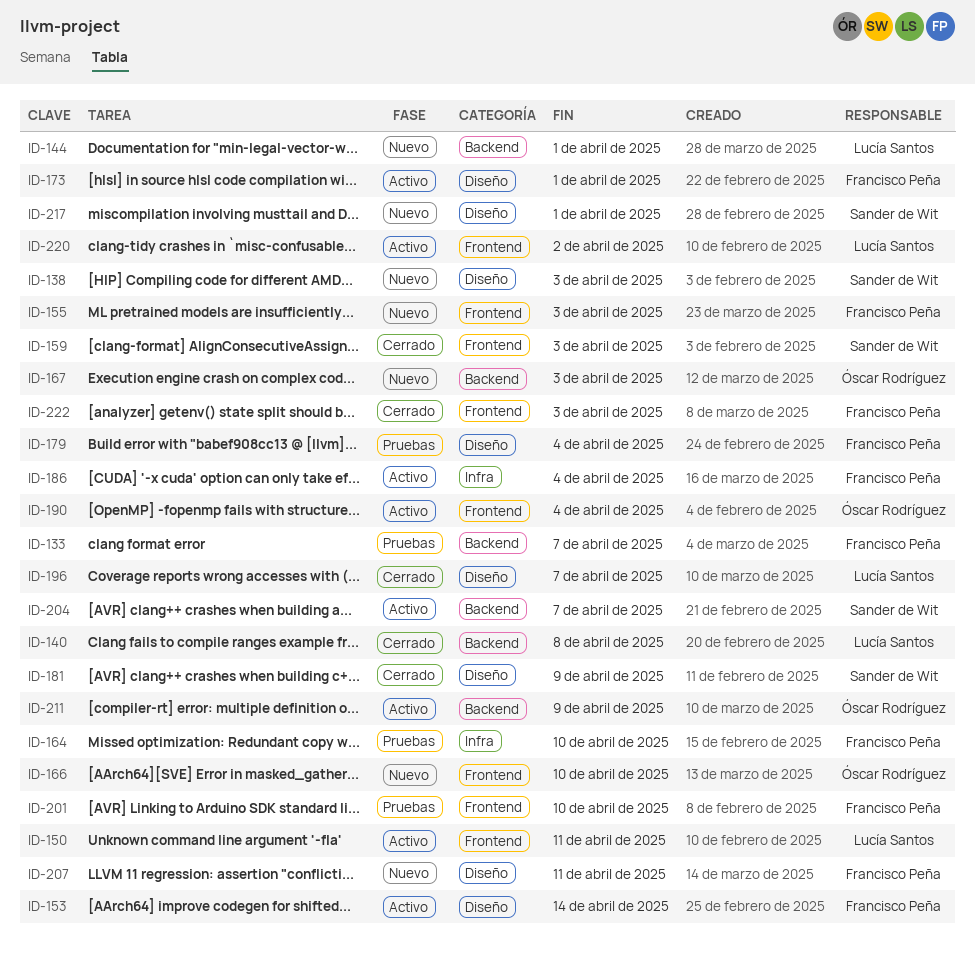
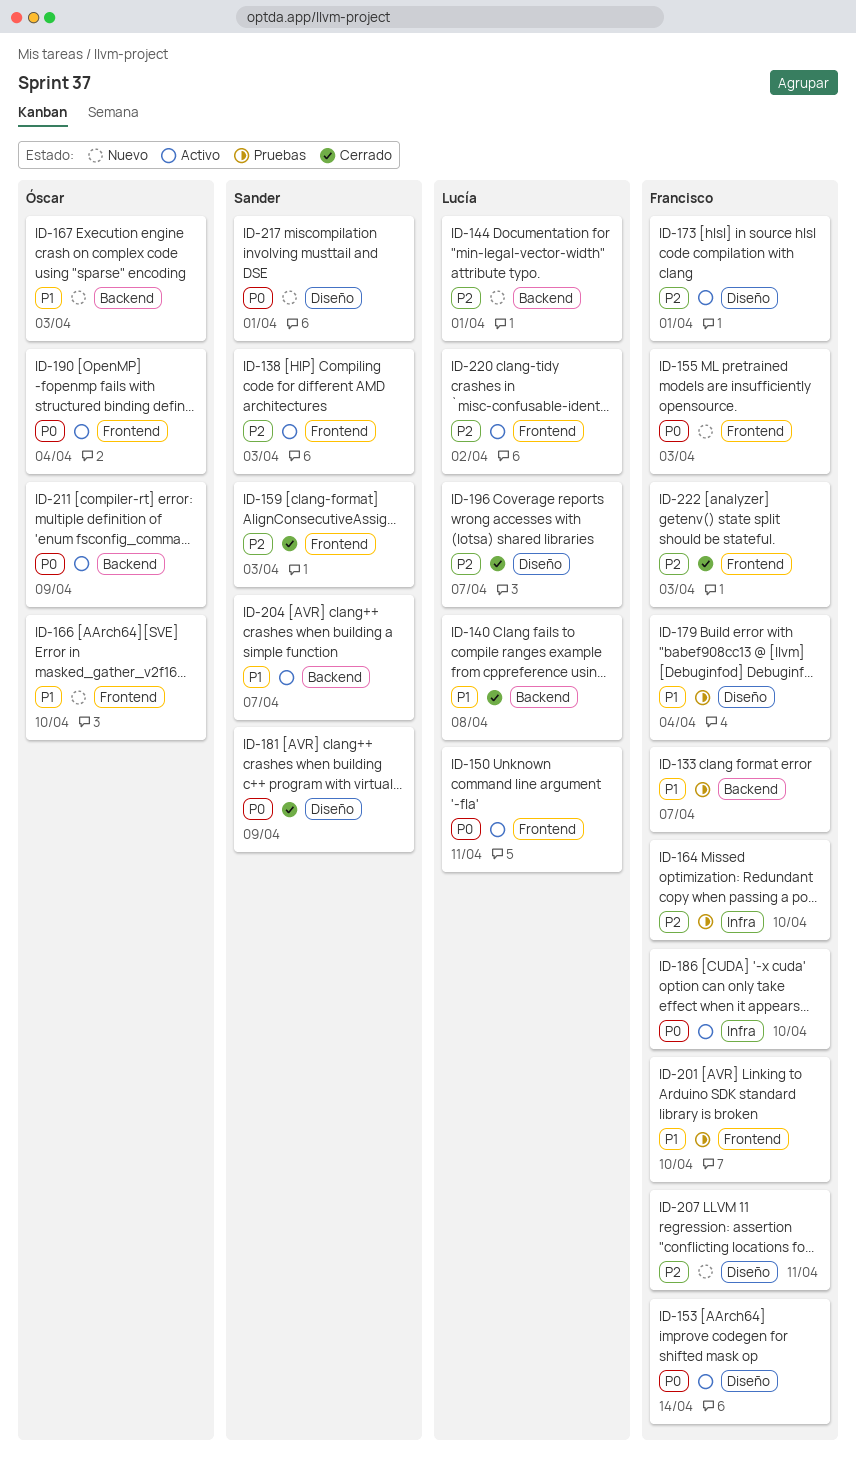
ID-138, status: Nuevo -> Activo
ID-138, label: Diseño -> Frontend
ID-186, due: Apr 4 -> Apr 10

